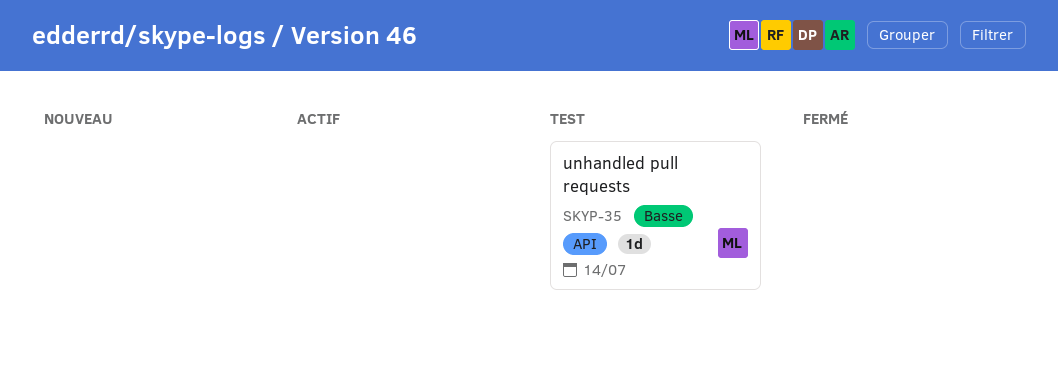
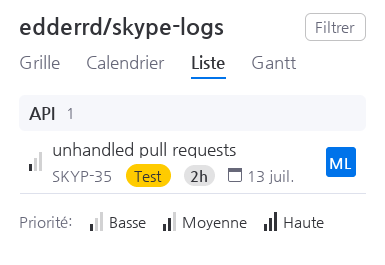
SKYP-35, estimate: 1d -> 2h
SKYP-35, due: Jul 14 -> Jul 13

